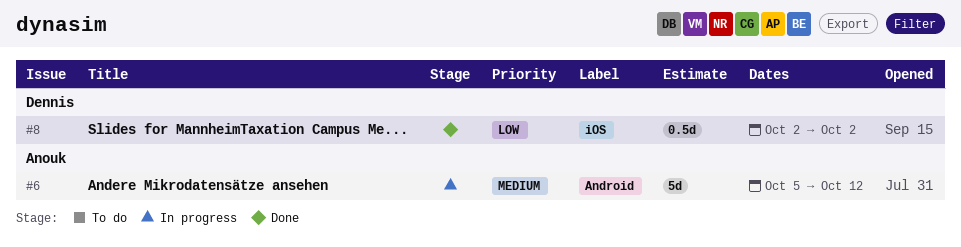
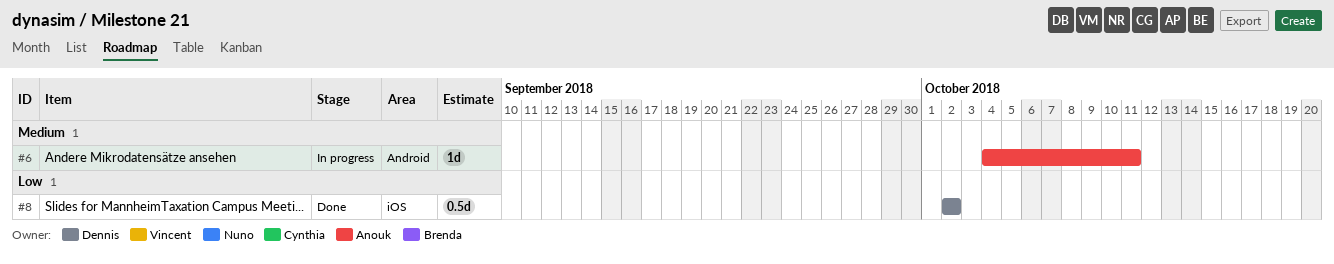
#6, estimate: 5d -> 1d
#6, start: Oct 5 -> Oct 4
#6, due: Oct 12 -> Oct 11

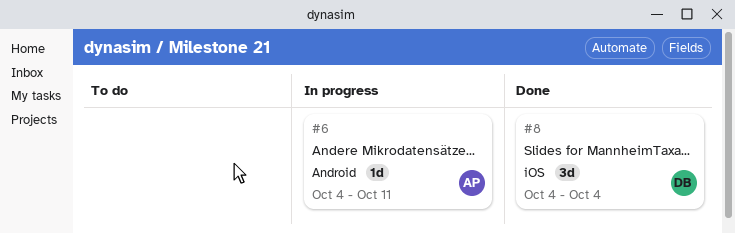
#8, estimate: 0.5d -> 3d
#8, start: Oct 2 -> Oct 4
#8, due: Oct 2 -> Oct 4

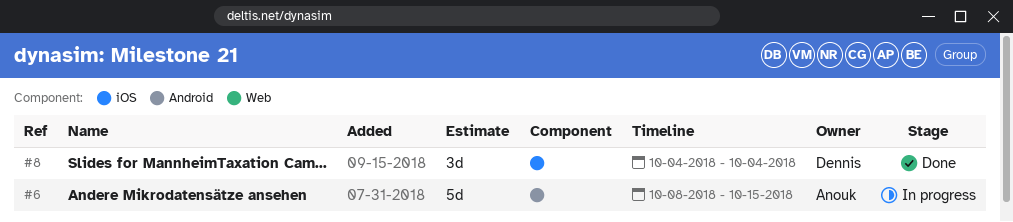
#6, estimate: 1d -> 5d
#6, start: Oct 4 -> Oct 8
#6, due: Oct 11 -> Oct 15

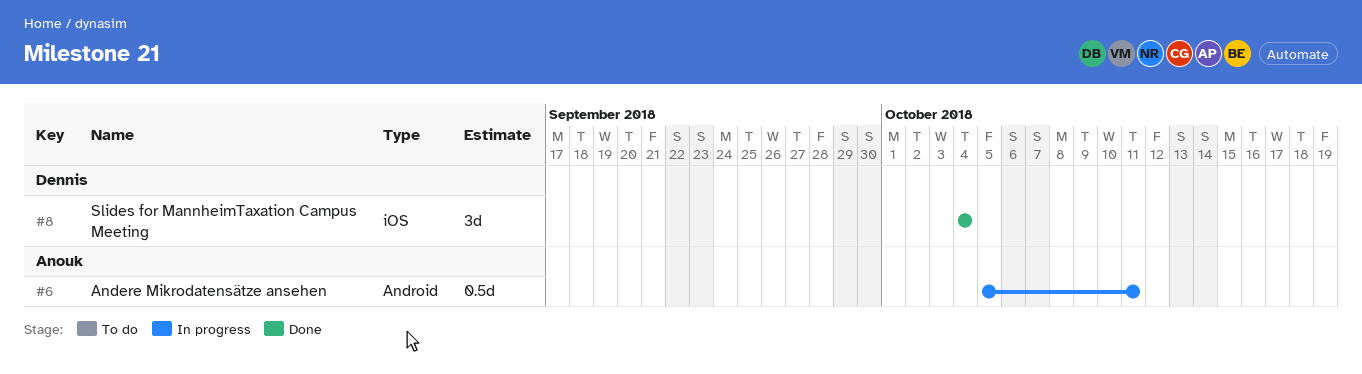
#6, estimate: 5d -> 0.5d
#6, start: Oct 8 -> Oct 5
#6, due: Oct 15 -> Oct 11

